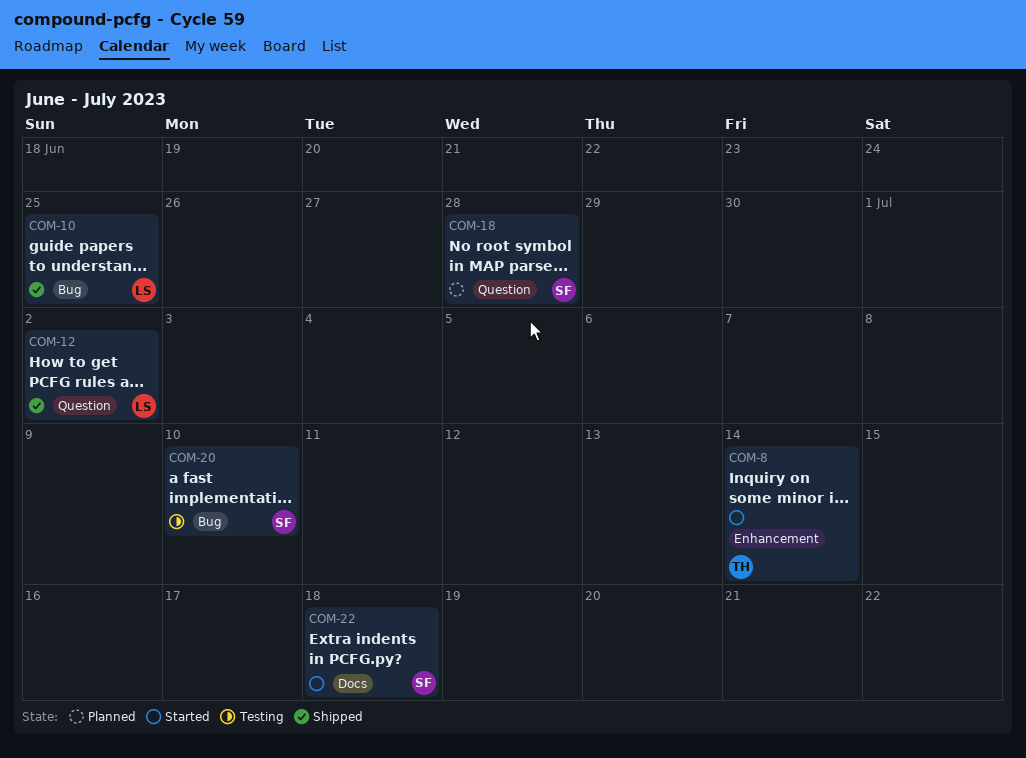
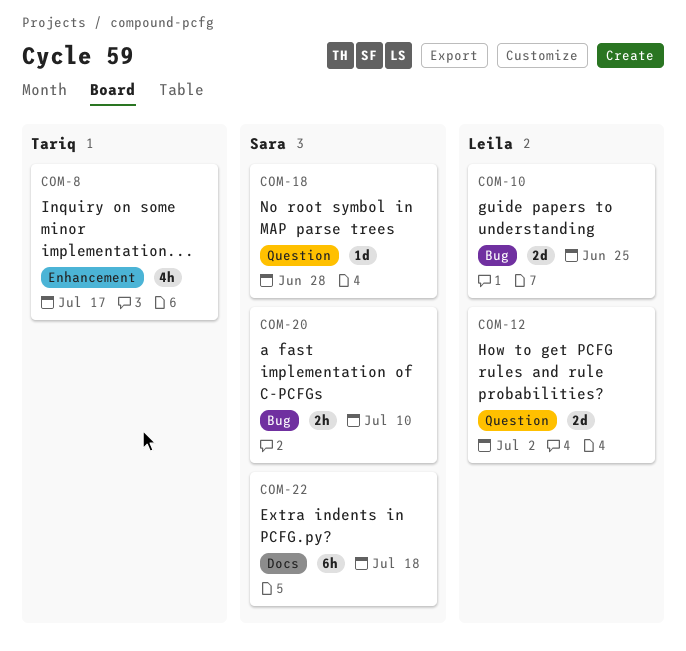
COM-8, due: Jul 14 -> Jul 17

